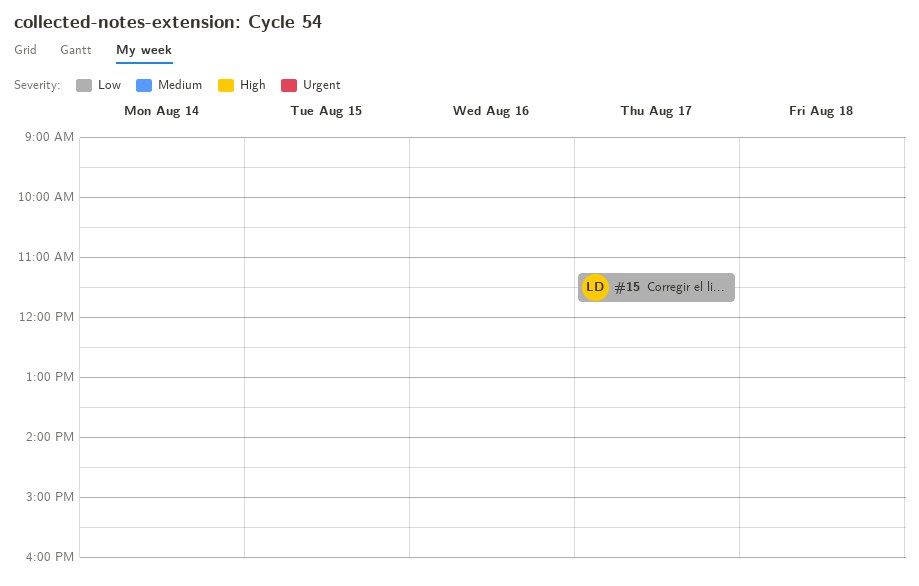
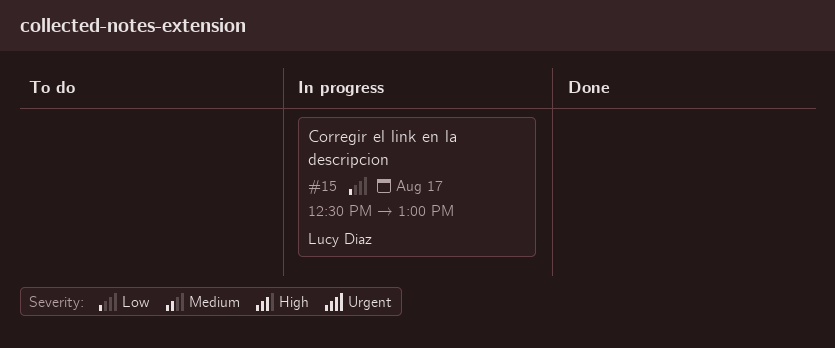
#15, begins: 11:15 -> 12:30
#15, ends: 11:45 -> 13:00

